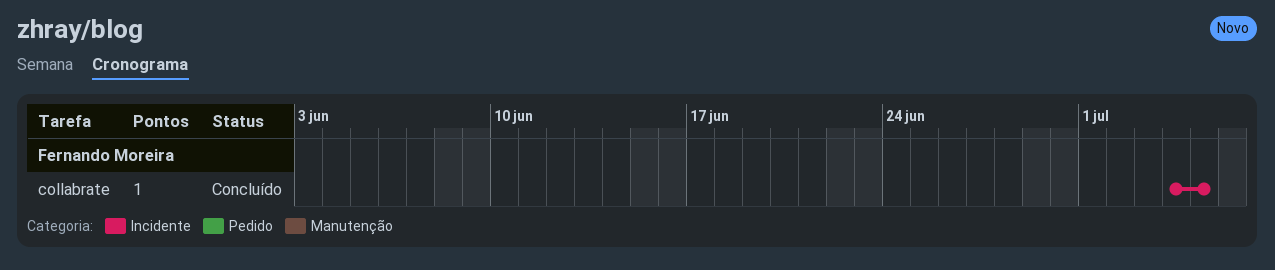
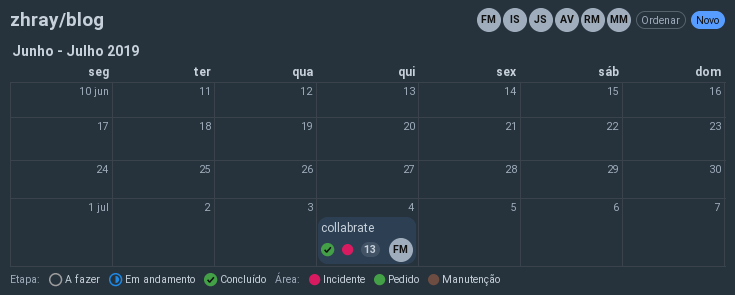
collabrate, estimate: 1 -> 13
collabrate, due: Jul 5 -> Jul 4

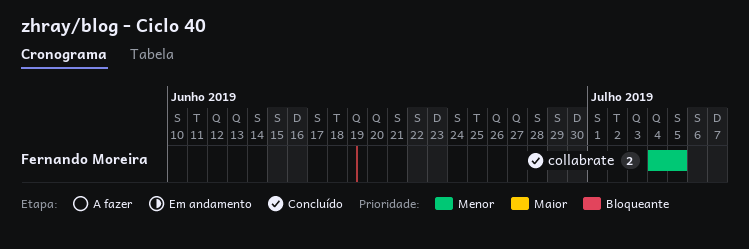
collabrate, estimate: 13 -> 2
collabrate, due: Jul 4 -> Jul 5

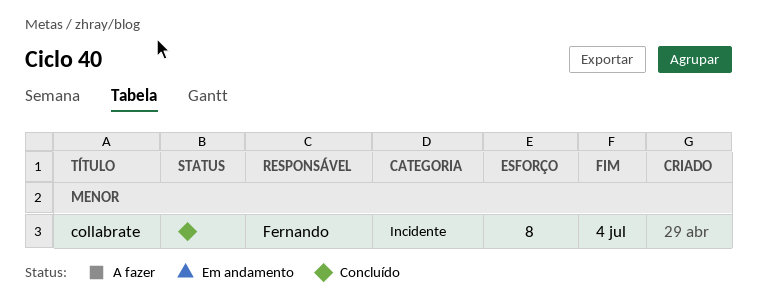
collabrate, estimate: 2 -> 8
collabrate, due: Jul 5 -> Jul 4

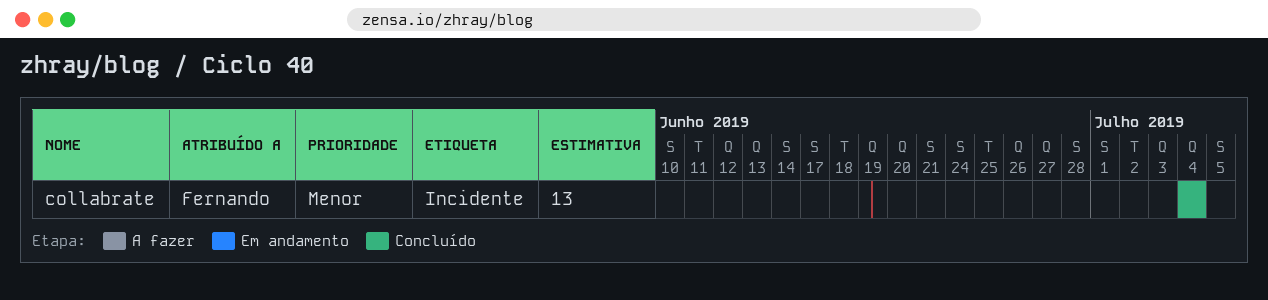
collabrate, estimate: 8 -> 13

